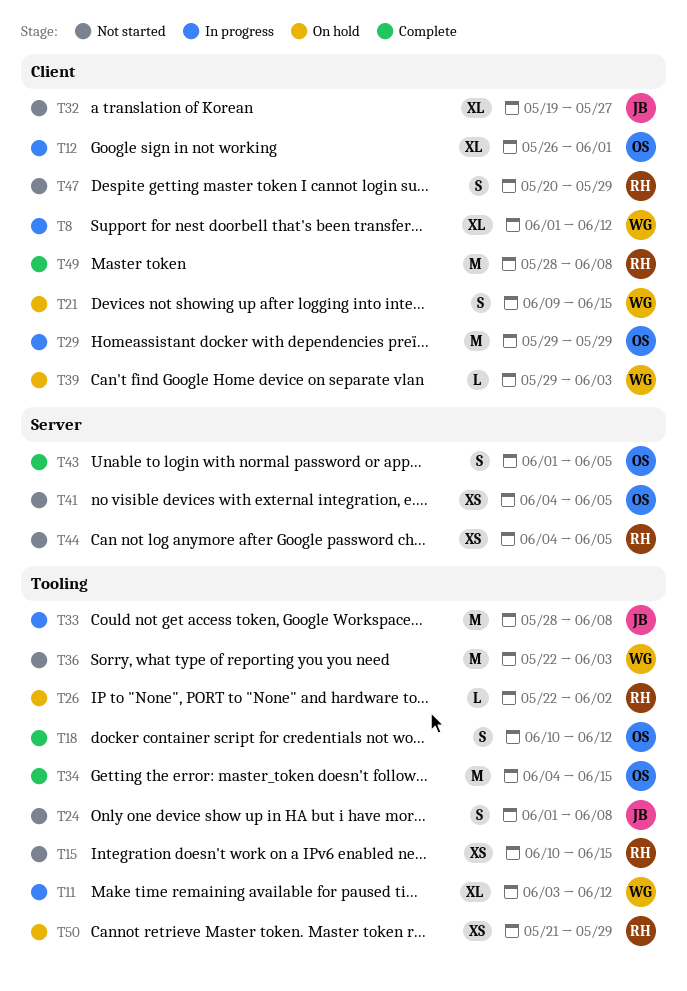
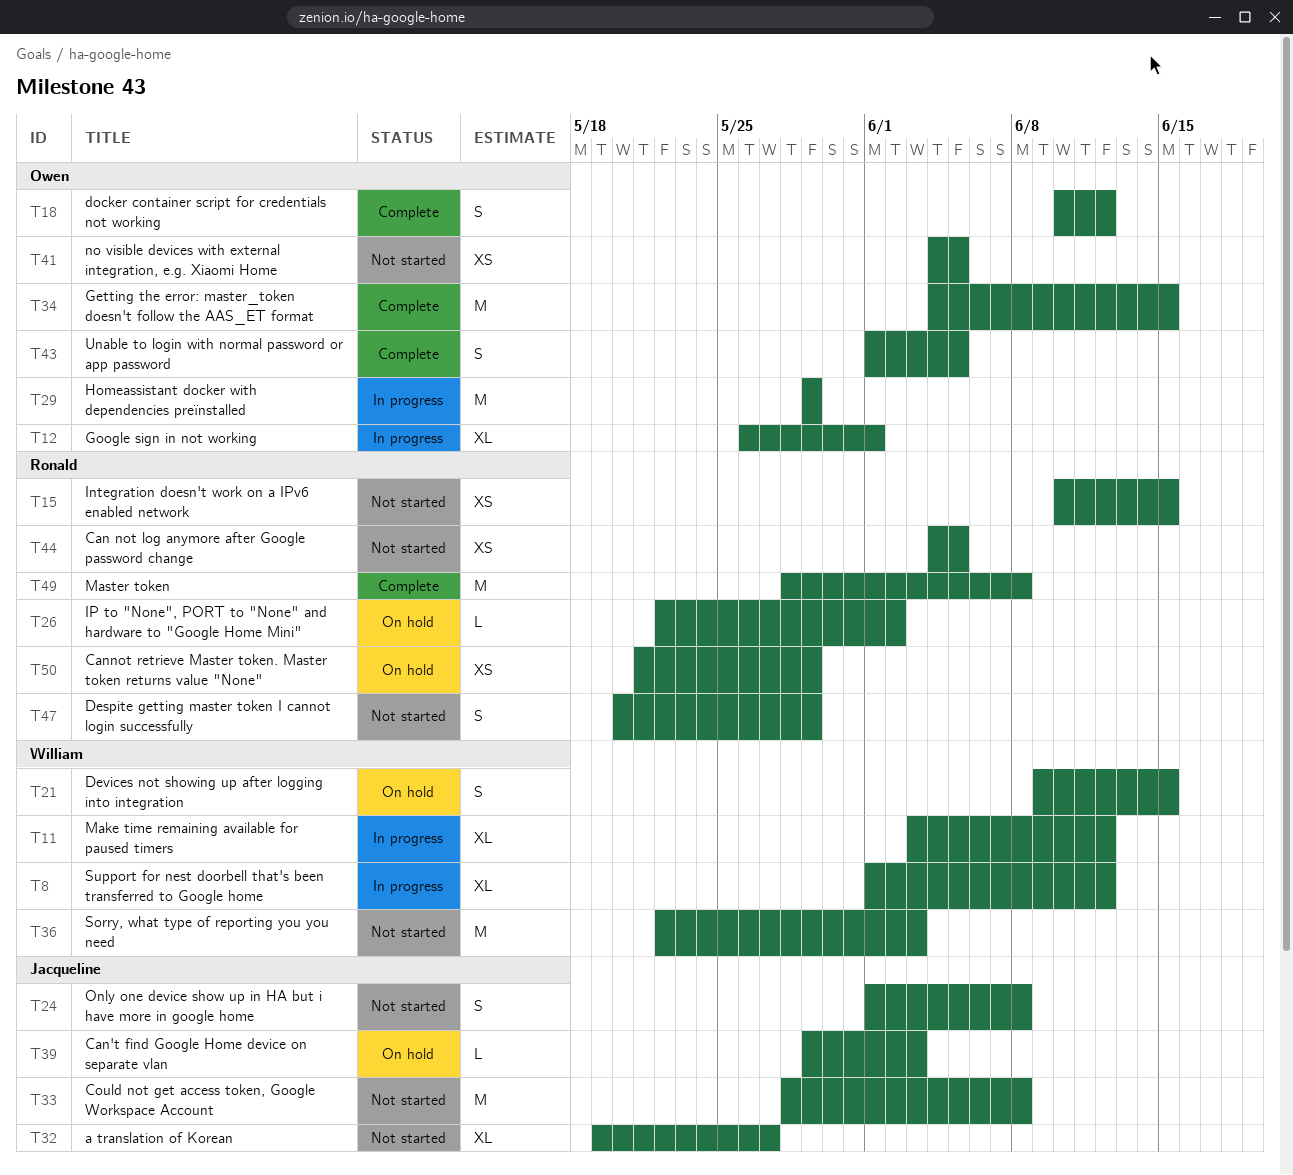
T33, status: In progress -> Not started
T39, owner: William -> Jacqueline

